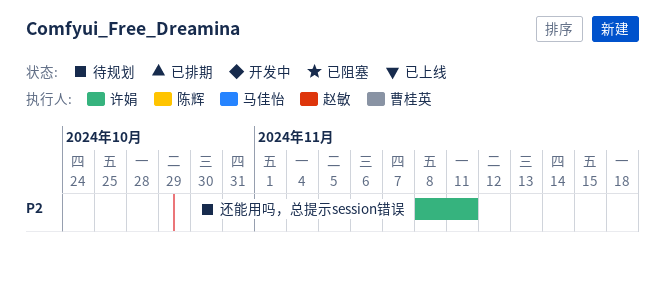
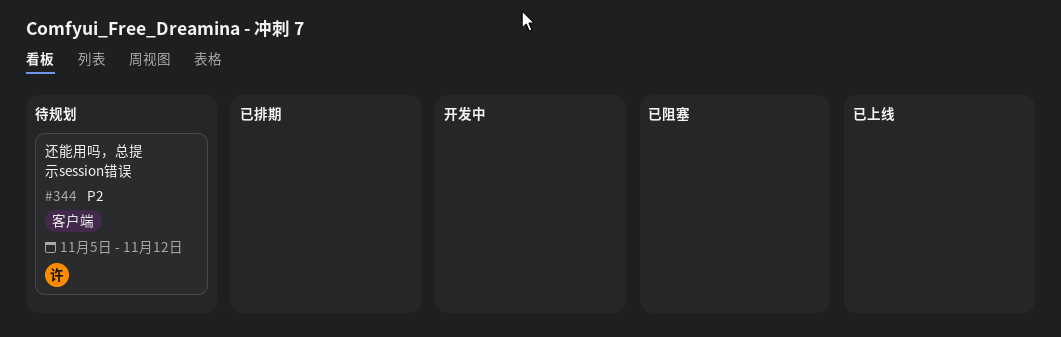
还能用吗，总提示session错误, start: Nov 8 -> Nov 5
还能用吗，总提示session错误, due: Nov 11 -> Nov 12

